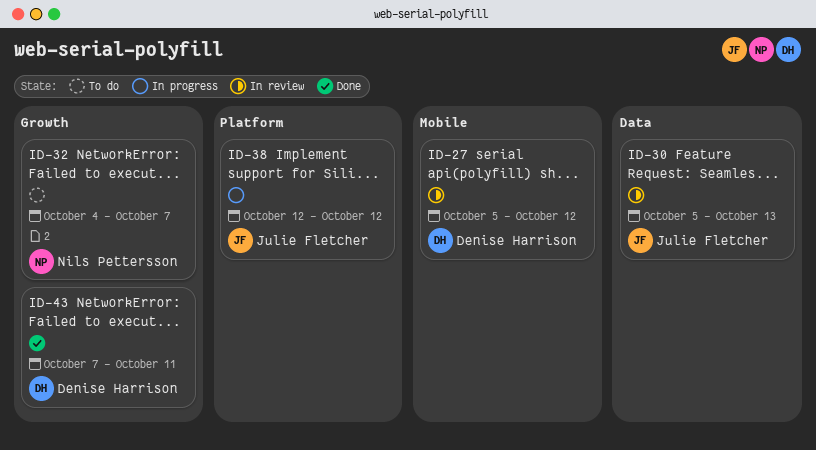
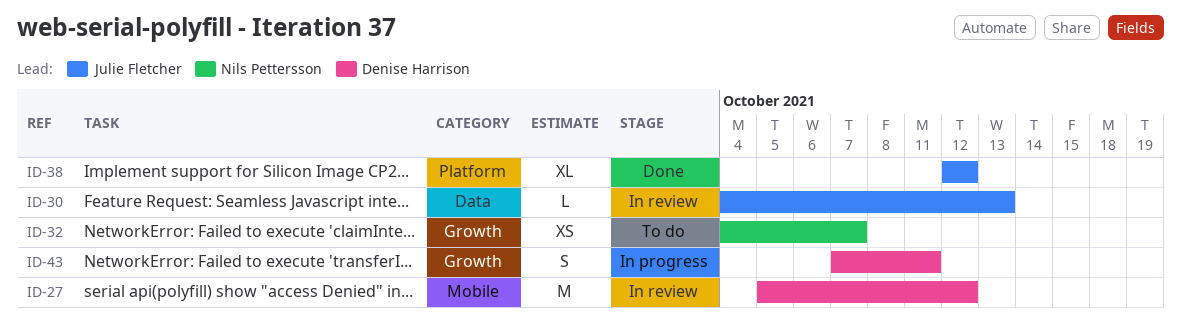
ID-30, start: Oct 5 -> Oct 4
ID-38, status: In progress -> Done
ID-43, status: Done -> In progress

